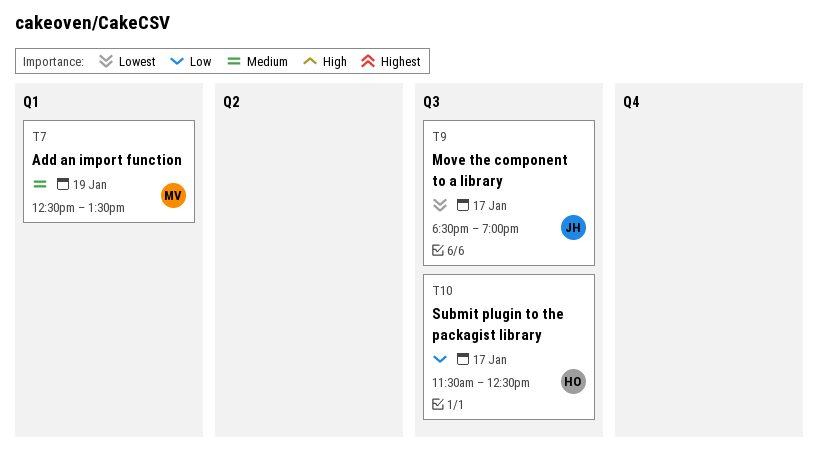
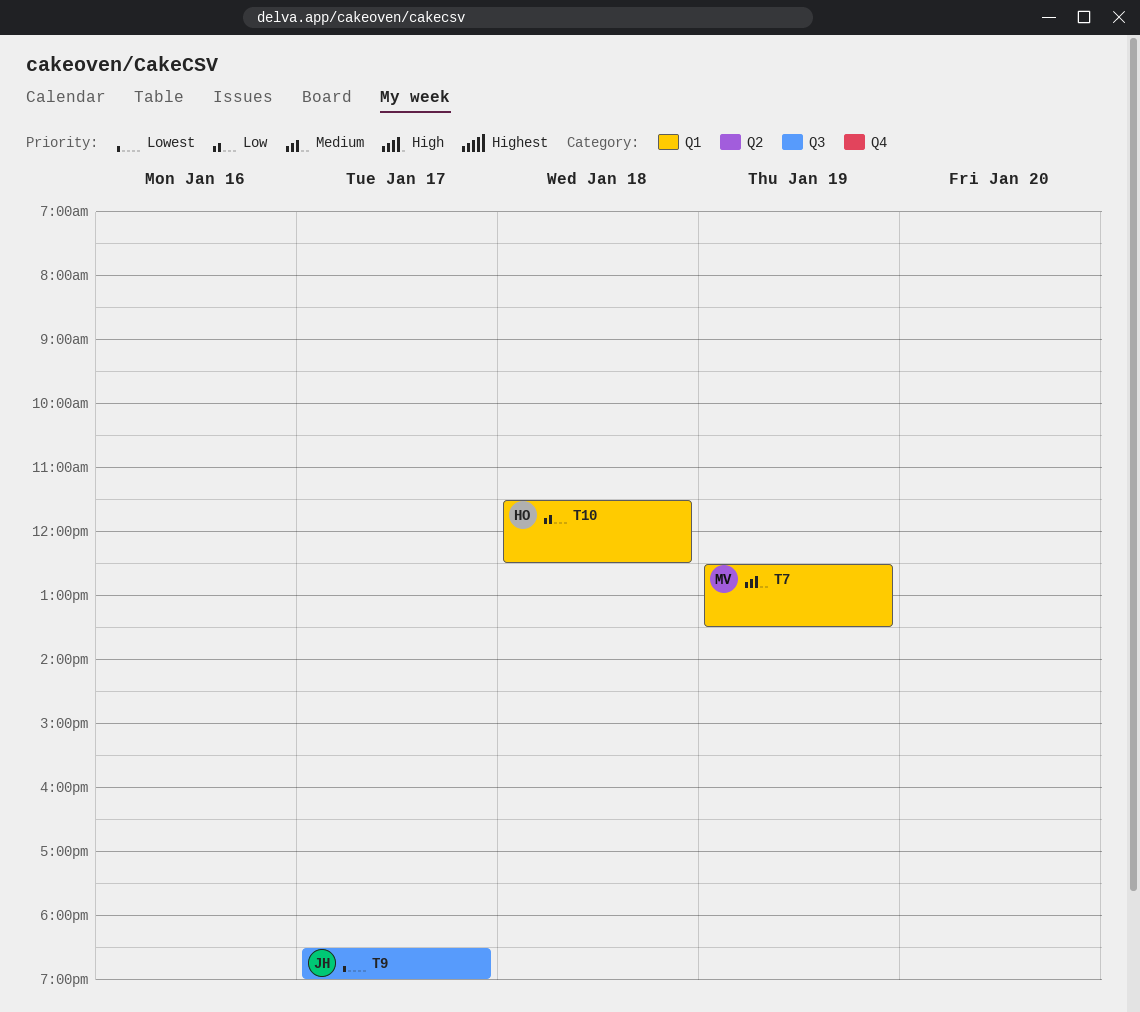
T10, label: Q3 -> Q1
T10, day: Jan 17 -> Jan 18

